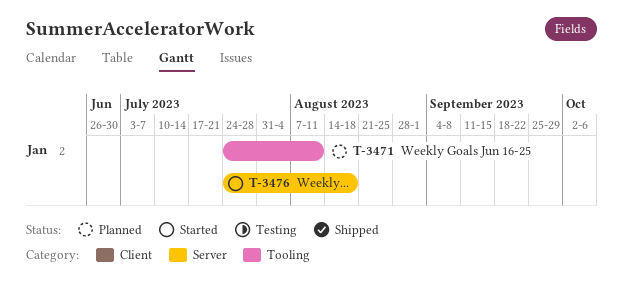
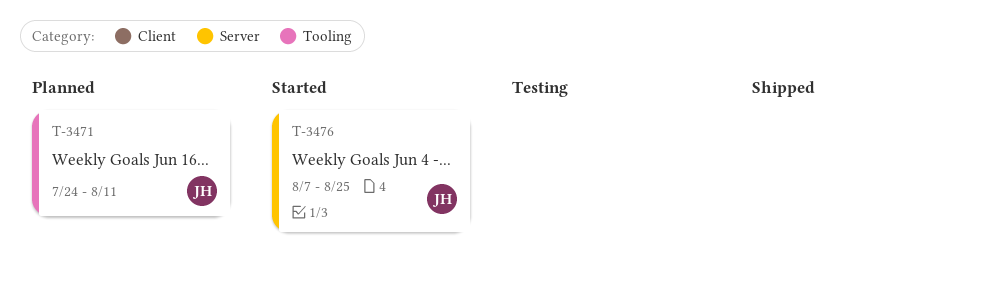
T-3476, start: Jul 24 -> Aug 7
T-3476, due: Aug 18 -> Aug 25

